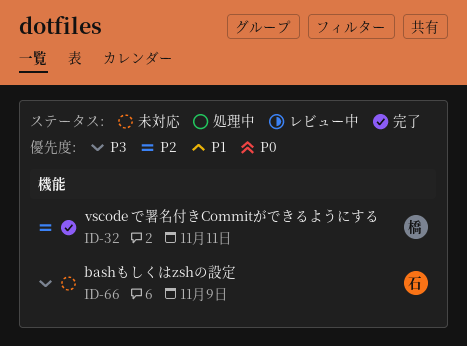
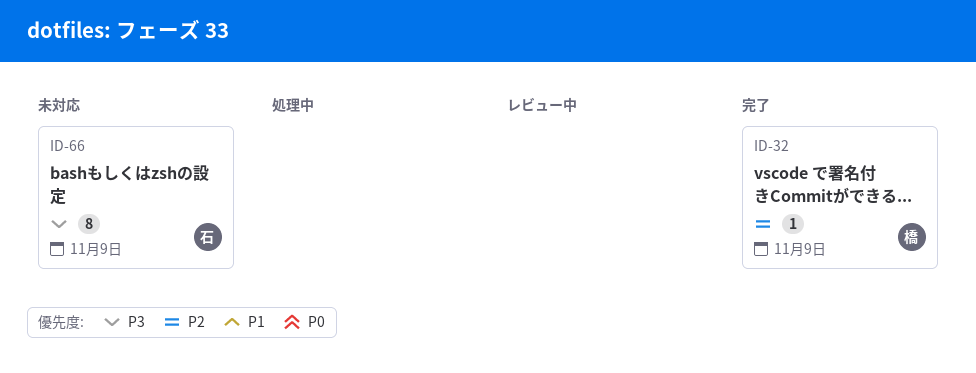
ID-32, due: Nov 11 -> Nov 9

